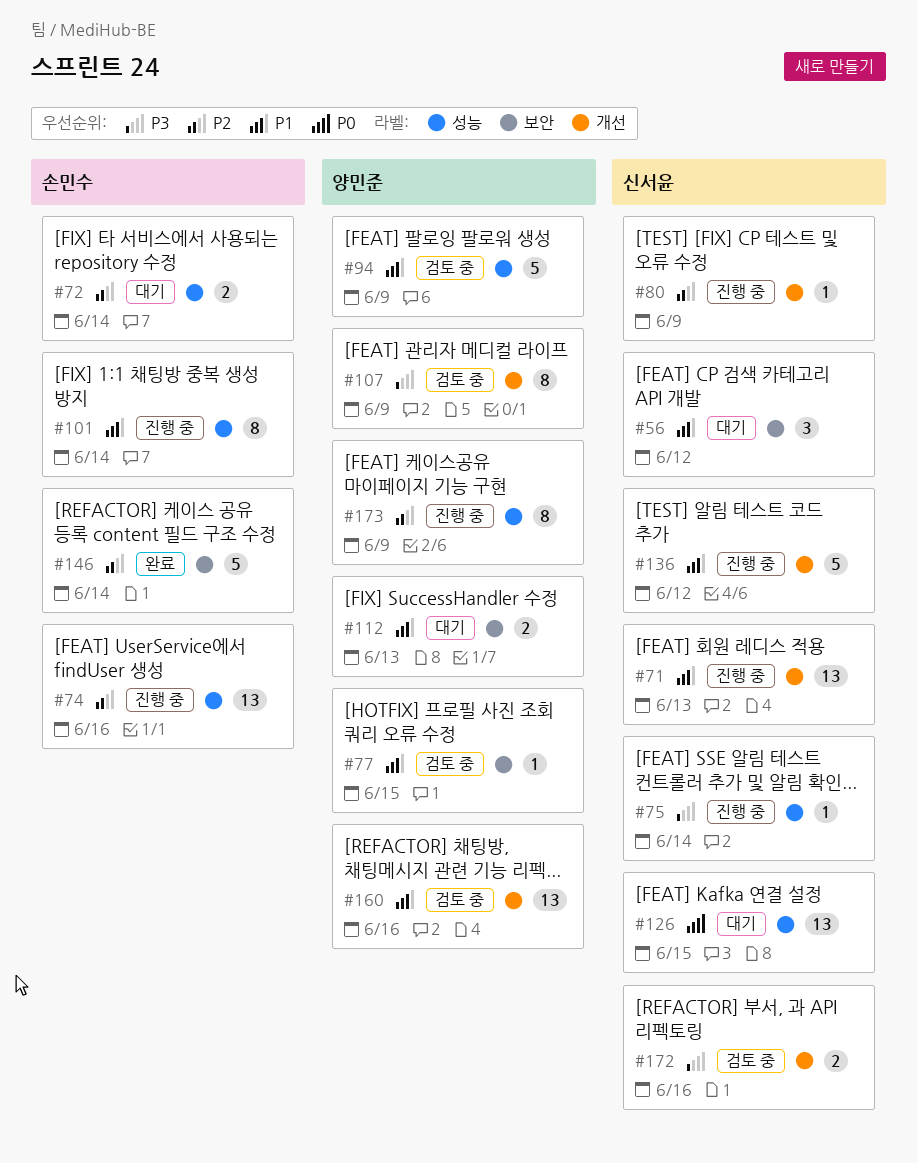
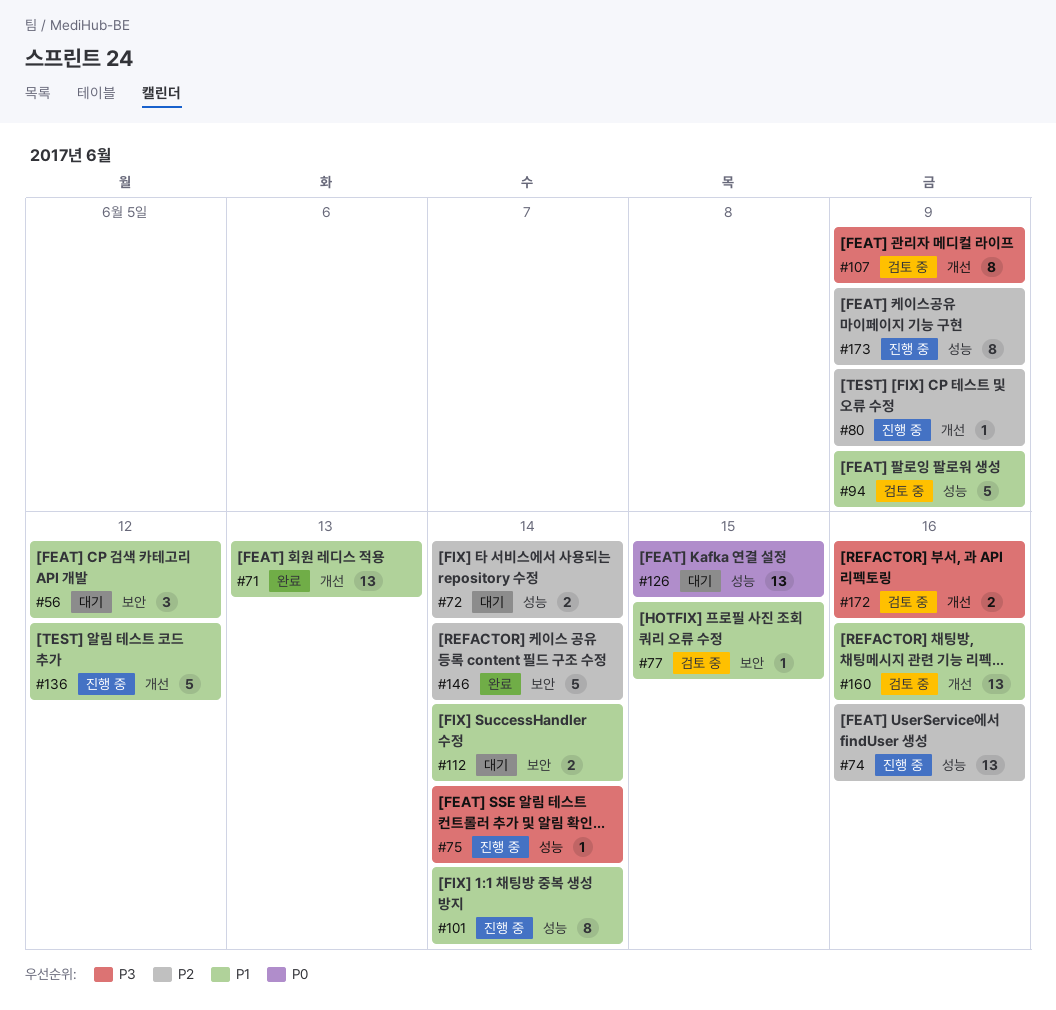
#71, status: 진행 중 -> 완료
#112, due: Jun 13 -> Jun 14

